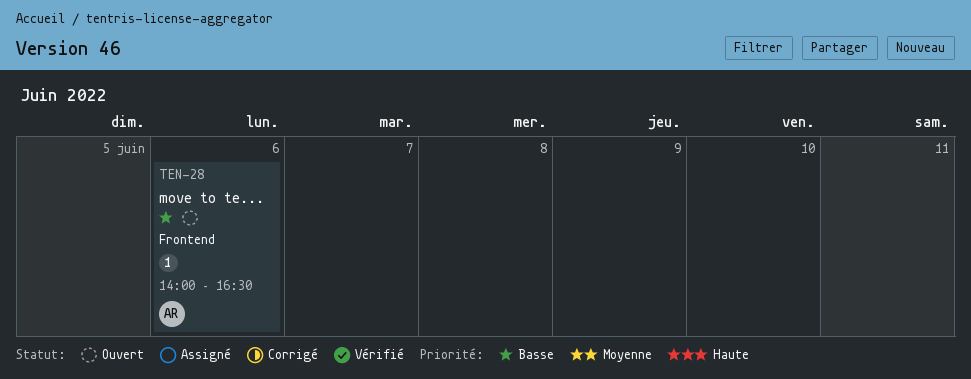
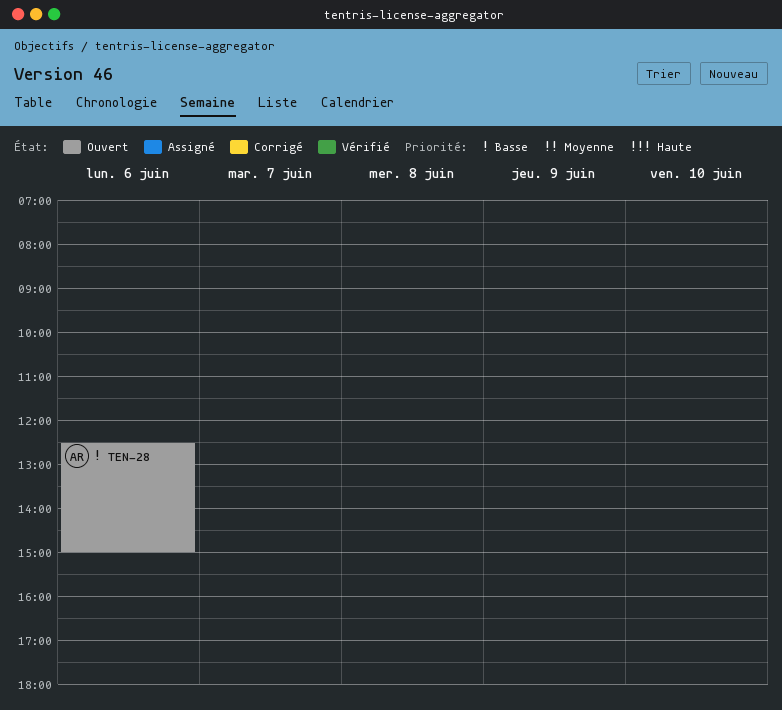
TEN-28, begins: 14:00 -> 12:30
TEN-28, ends: 16:30 -> 15:00

